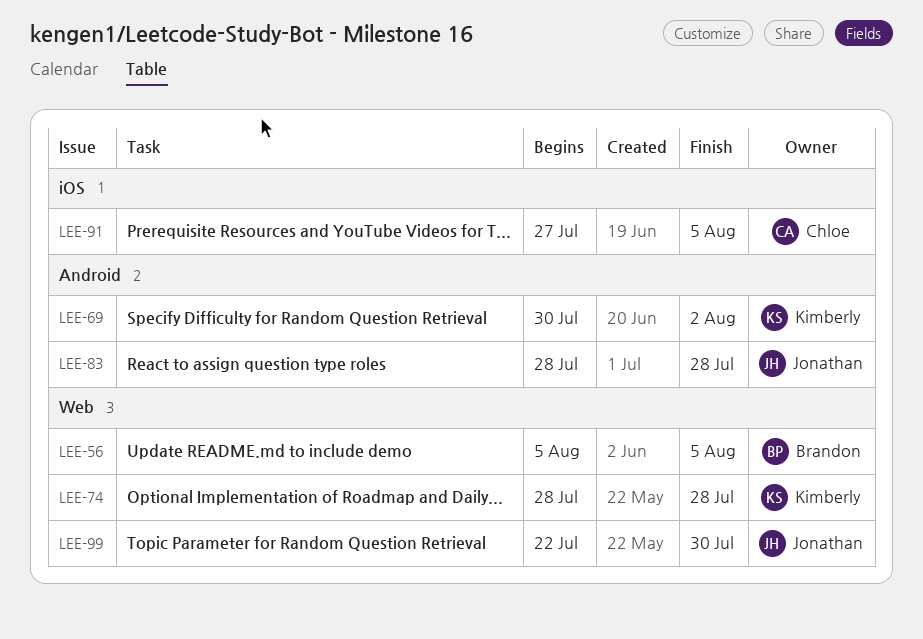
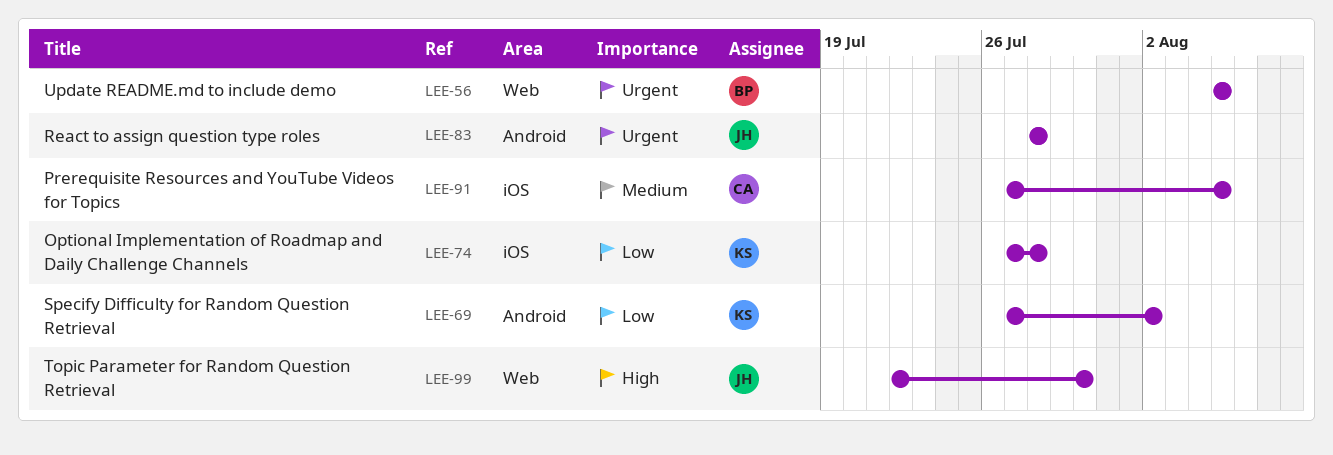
LEE-69, start: Jul 30 -> Jul 27
LEE-74, label: Web -> iOS
LEE-74, start: Jul 28 -> Jul 27

